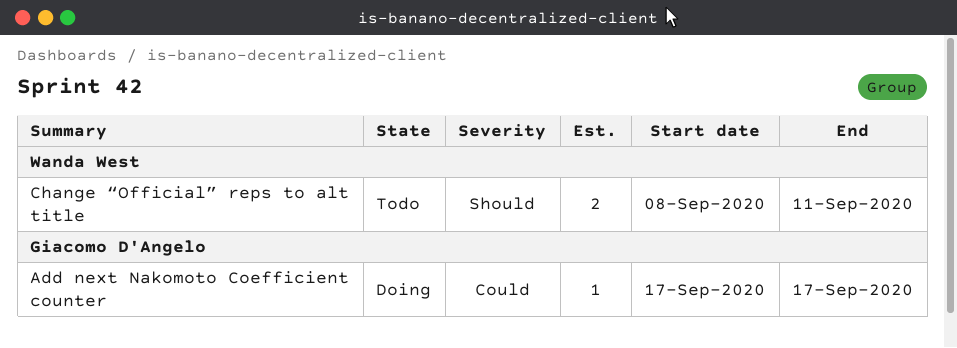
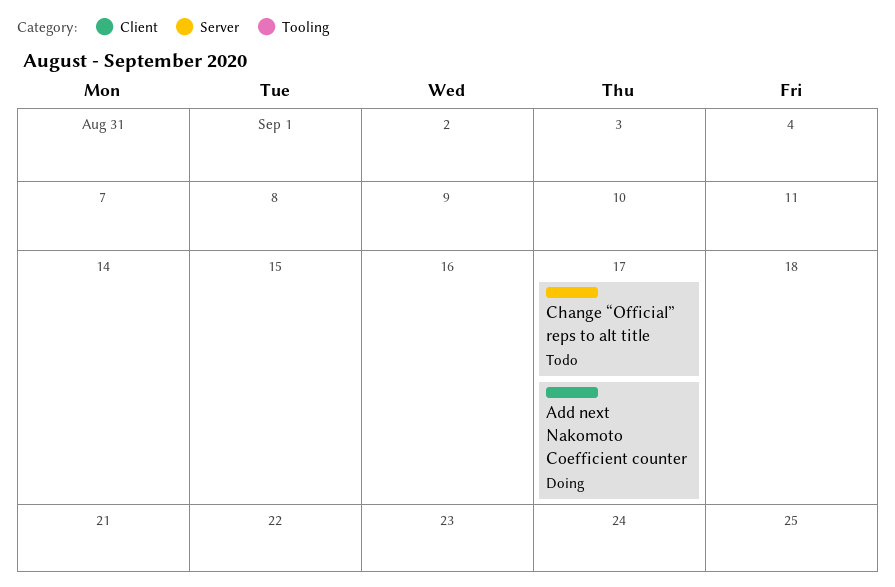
Change “Official” reps to alt title, due: Sep 11 -> Sep 17

